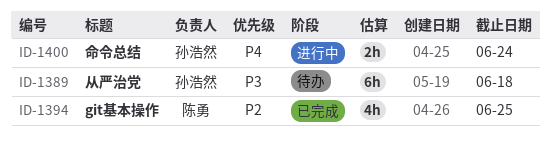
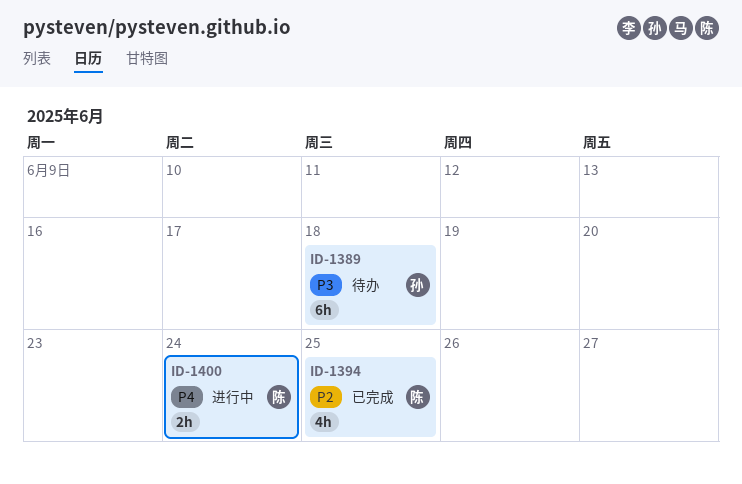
ID-1400, owner: 孙浩然 -> 陈勇

